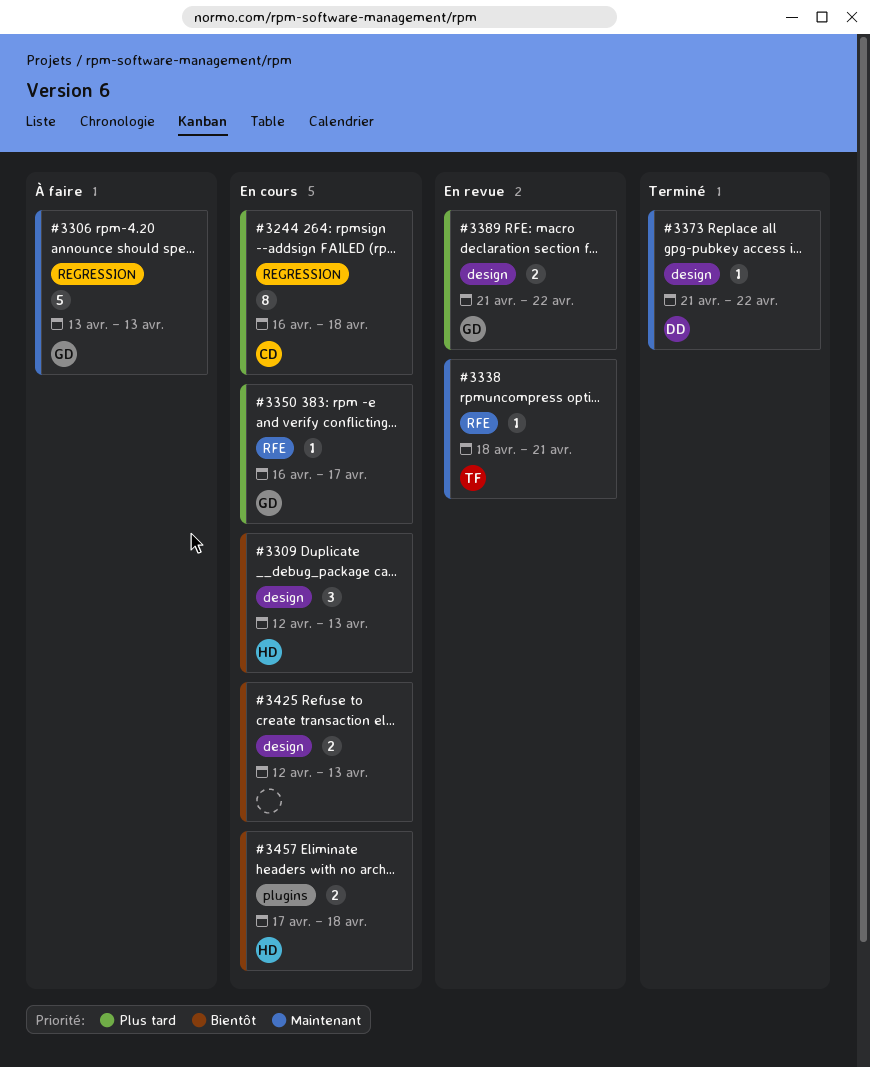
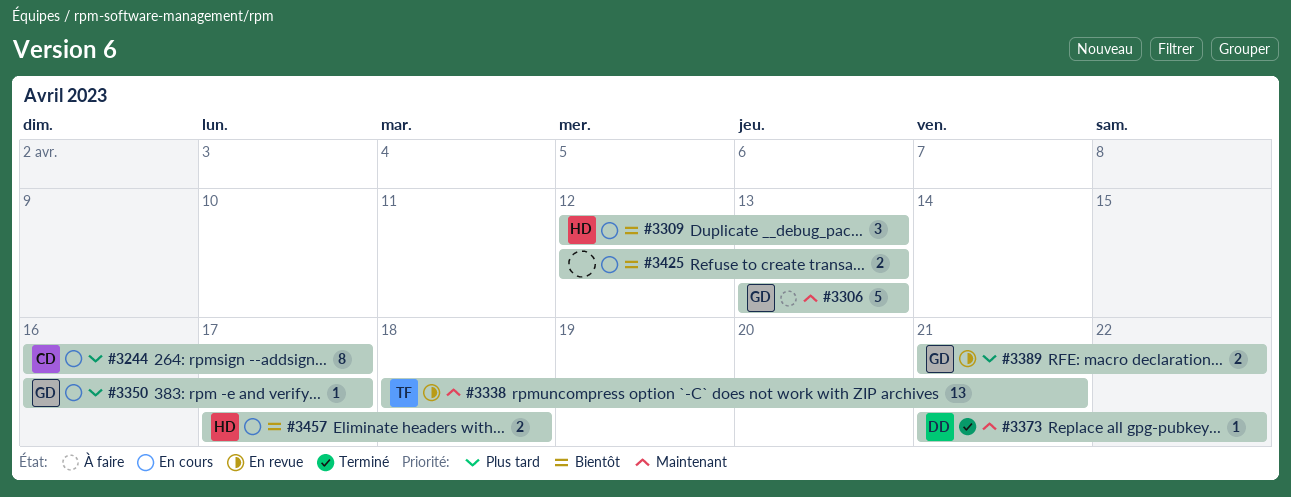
#3244, due: Apr 18 -> Apr 17
#3338, estimate: 1 -> 13

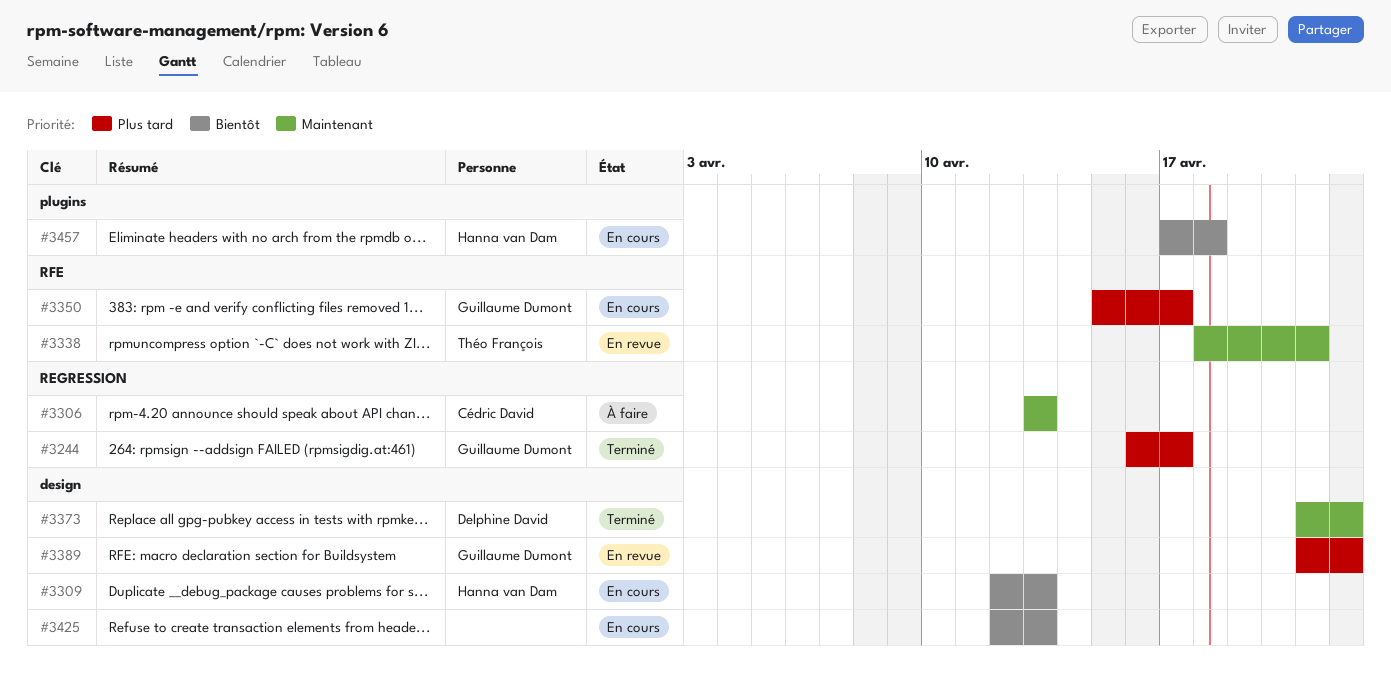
#3244, status: En cours -> Terminé
#3244, owner: Cédric David -> Guillaume Dumont
#3306, owner: Guillaume Dumont -> Cédric David
#3350, start: Apr 16 -> Apr 15

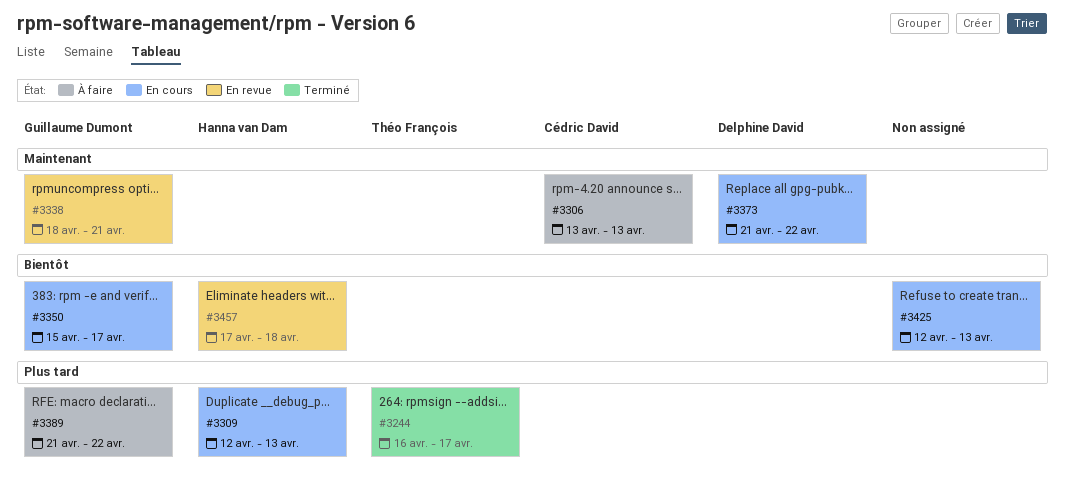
#3244, owner: Guillaume Dumont -> Théo François
#3309, priority: Bientôt -> Plus tard
#3338, owner: Théo François -> Guillaume Dumont
#3350, priority: Plus tard -> Bientôt
#3373, status: Terminé -> En cours
#3389, status: En revue -> À faire
#3457, status: En cours -> En revue

